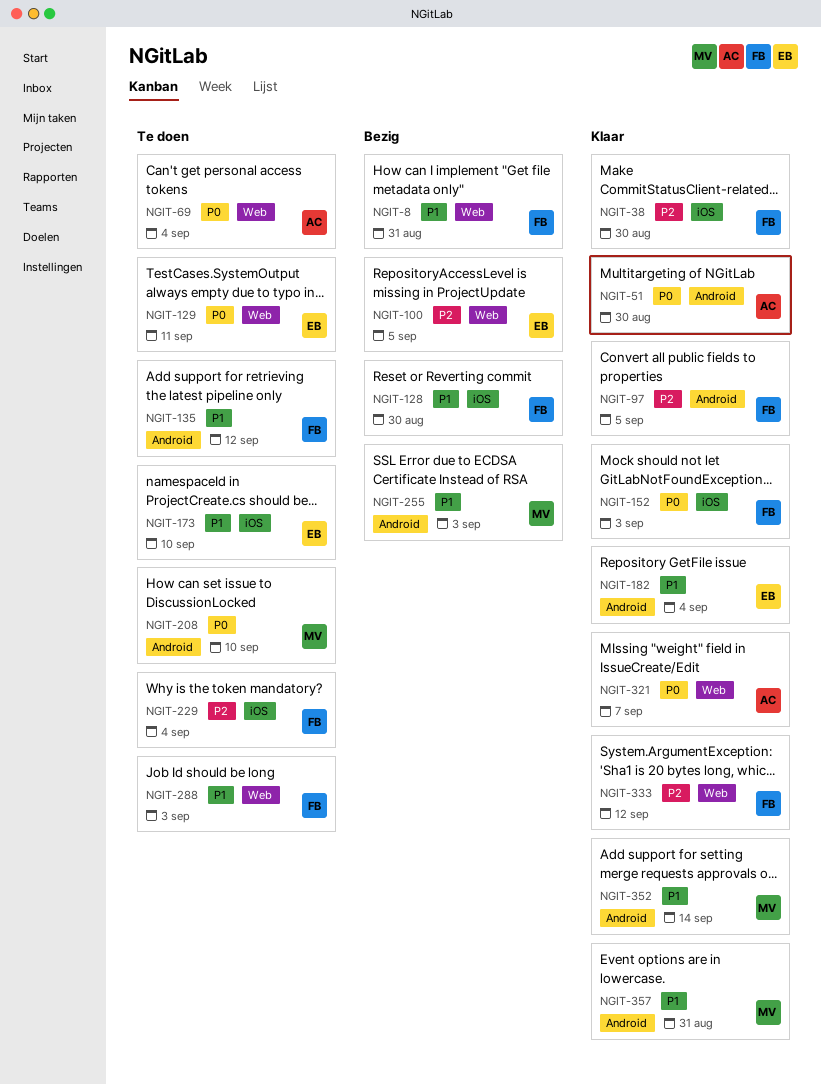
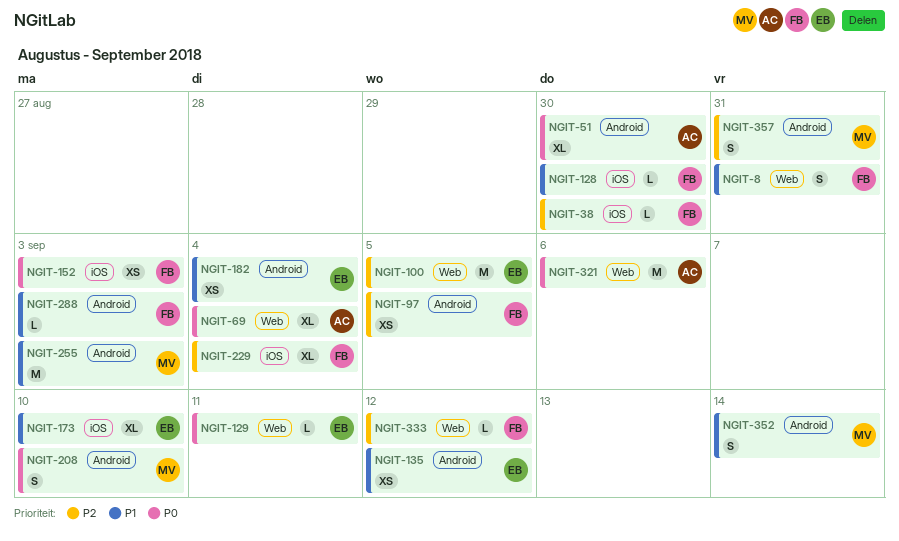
NGIT-135, owner: FB -> EB
NGIT-288, label: Web -> Android
NGIT-321, due: Sep 7 -> Sep 6
NGIT-357, priority: P1 -> P2

